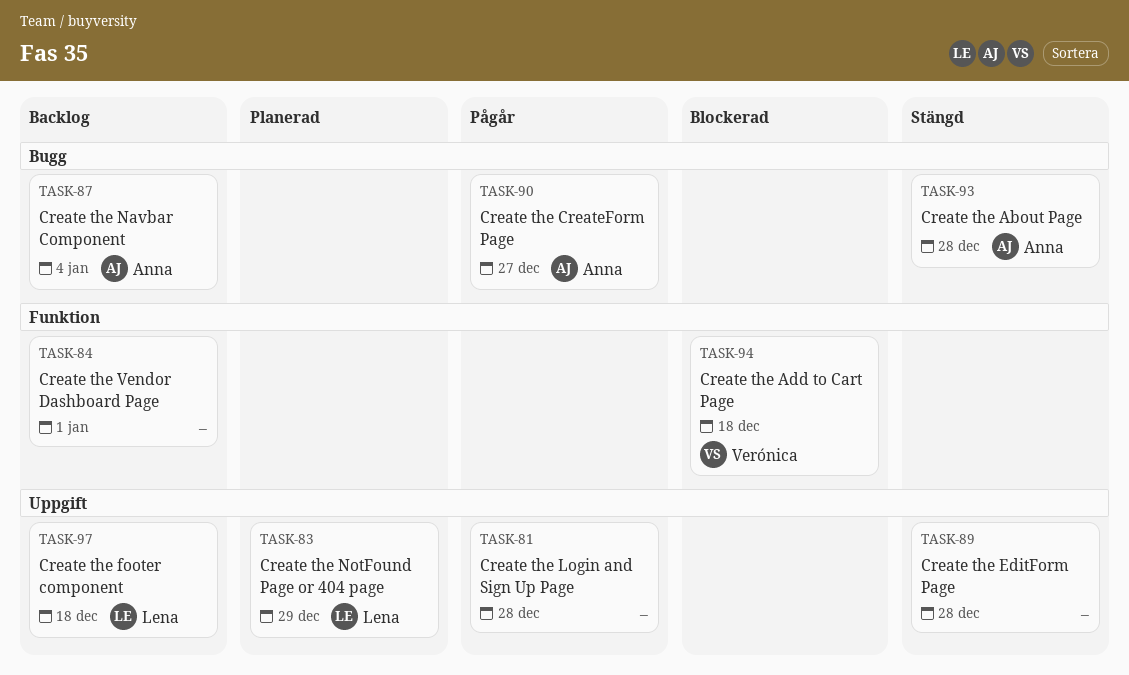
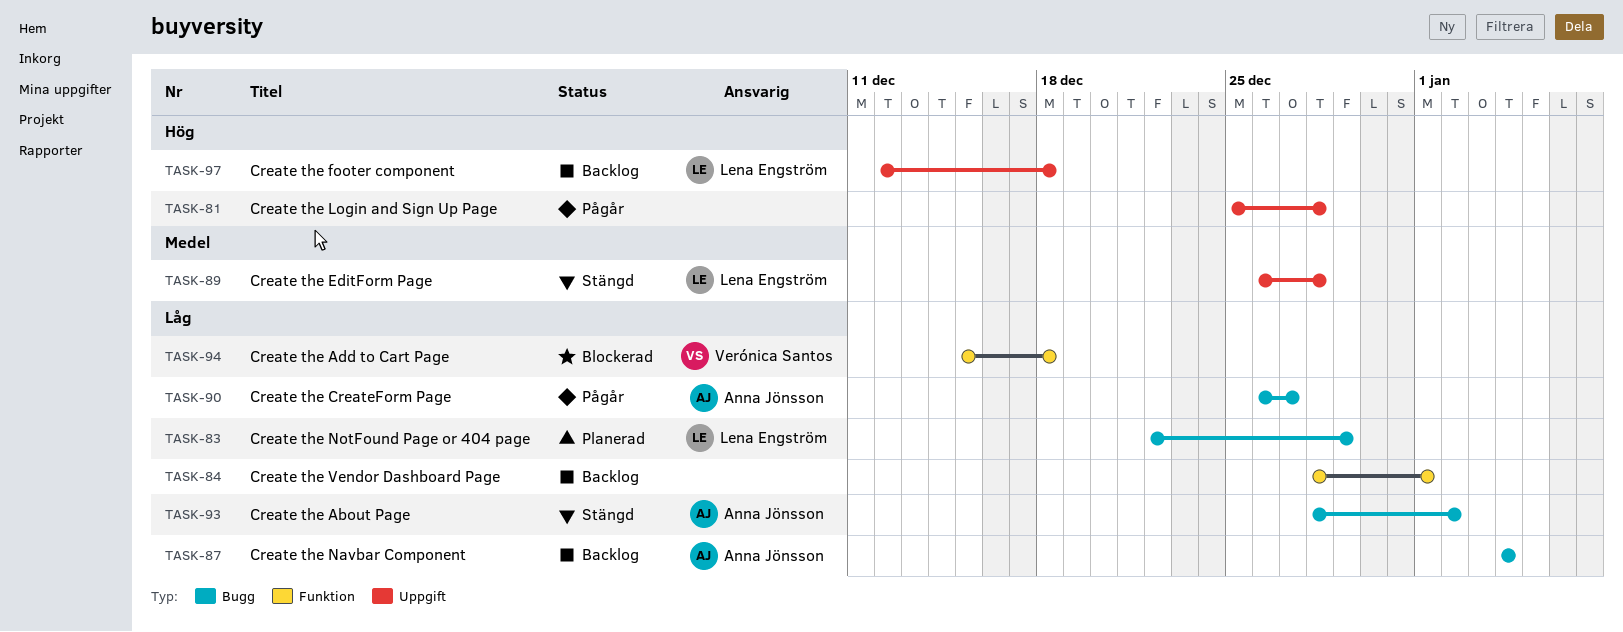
TASK-83, label: Uppgift -> Bugg
TASK-89, owner: none -> Lena Engström
TASK-93, due: Dec 28 -> Jan 2

